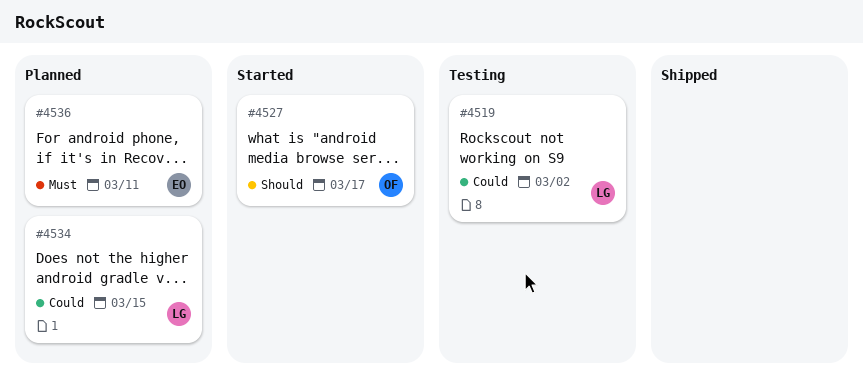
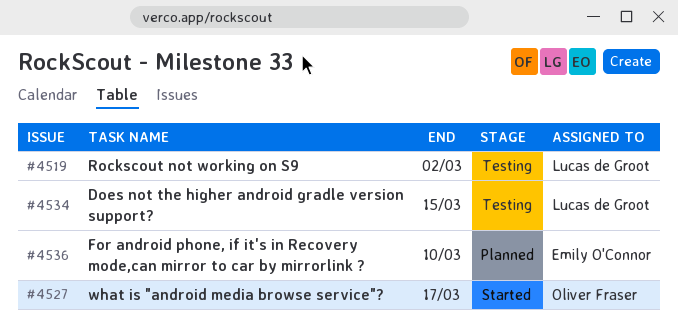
#4534, status: Planned -> Testing
#4536, due: Mar 11 -> Mar 10

